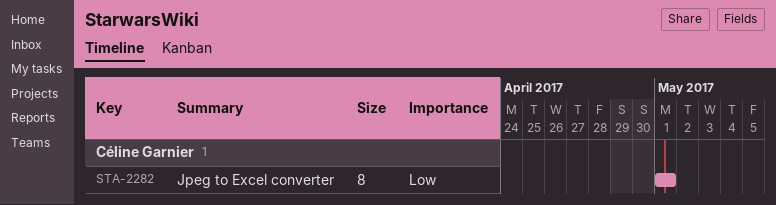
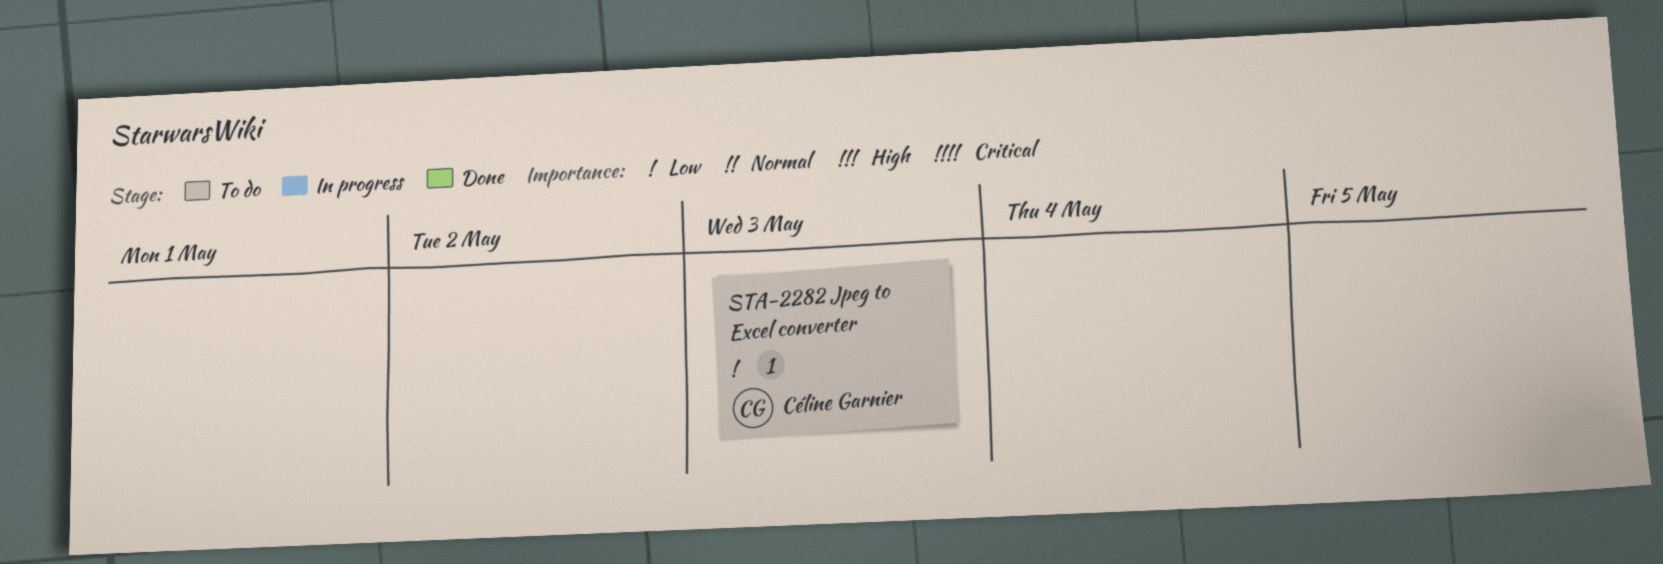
STA-2282, estimate: 8 -> 1
STA-2282, due: May 1 -> May 3

